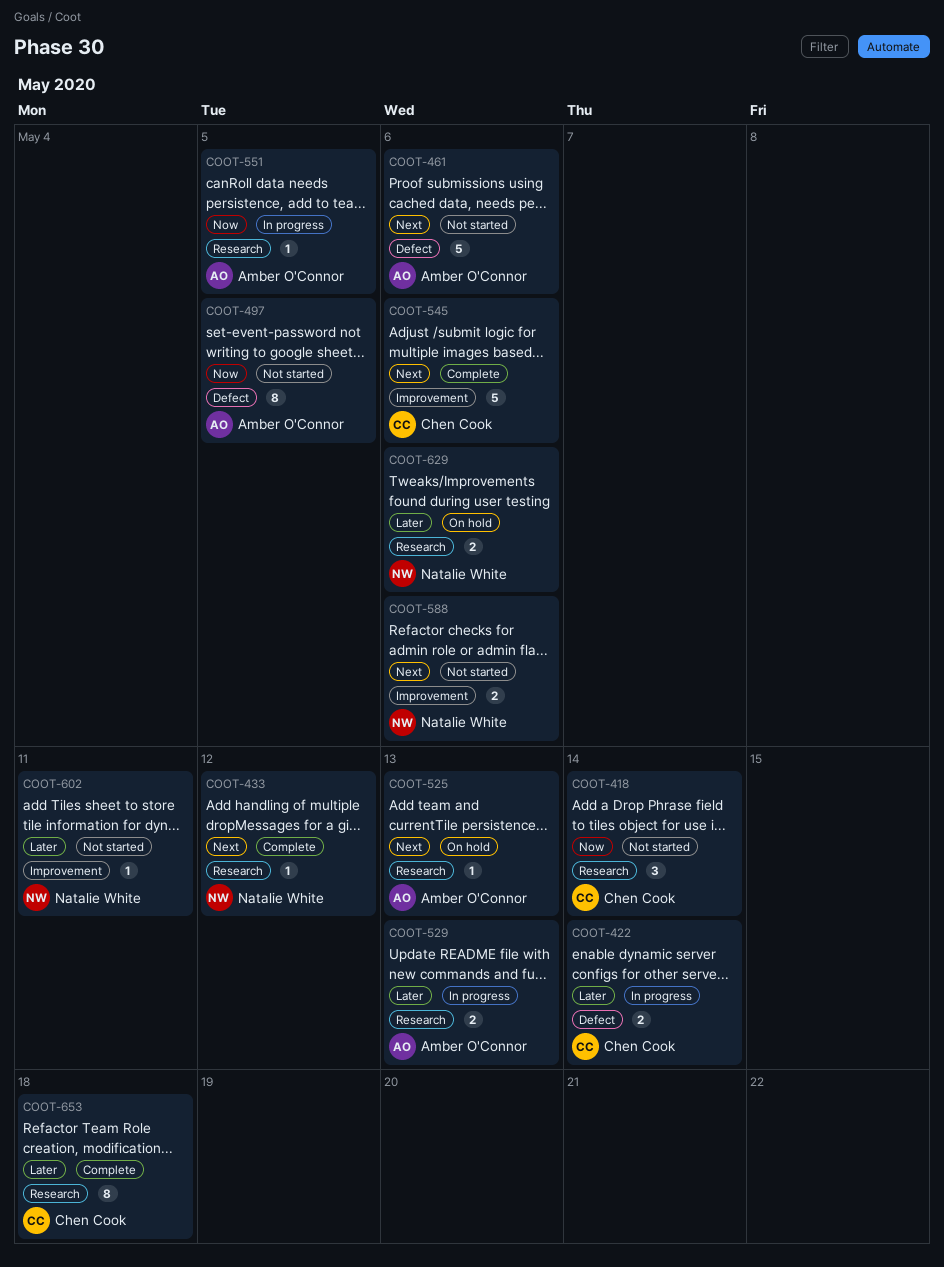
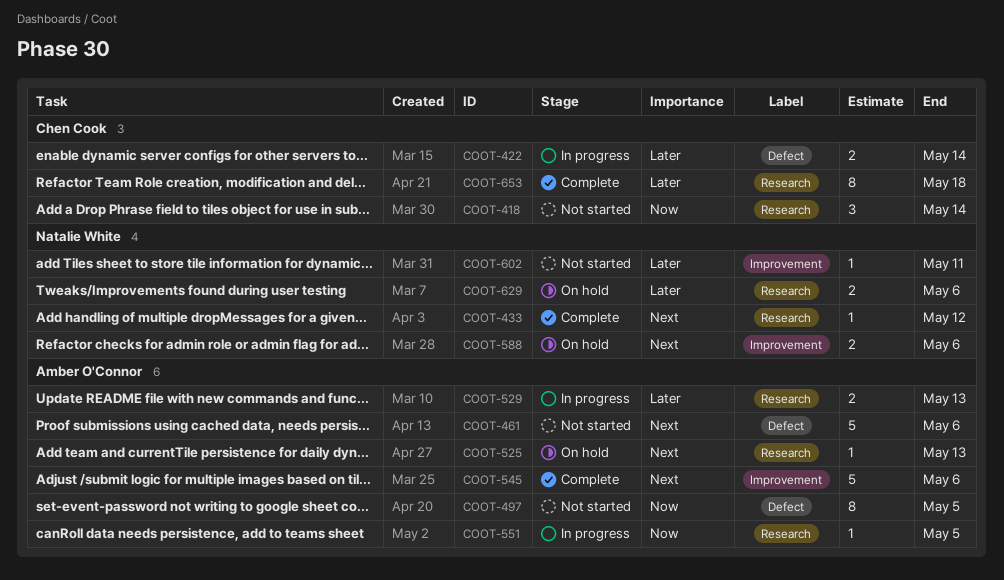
COOT-545, owner: Chen Cook -> Amber O'Connor
COOT-588, status: Not started -> On hold

